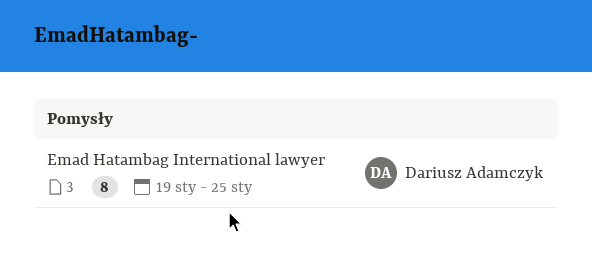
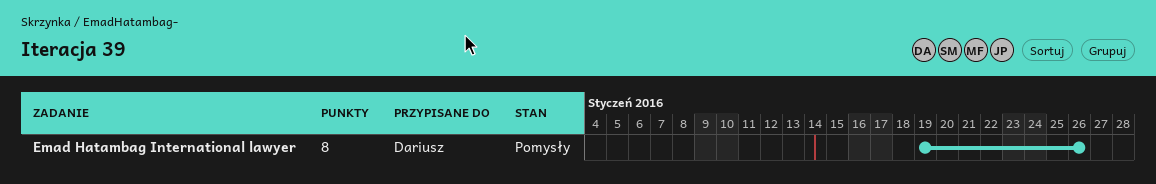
Emad Hatambag International lawyer, due: Jan 25 -> Jan 26

